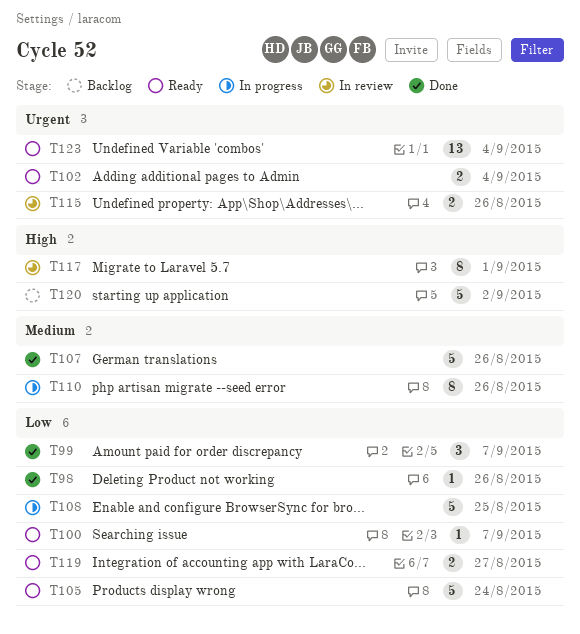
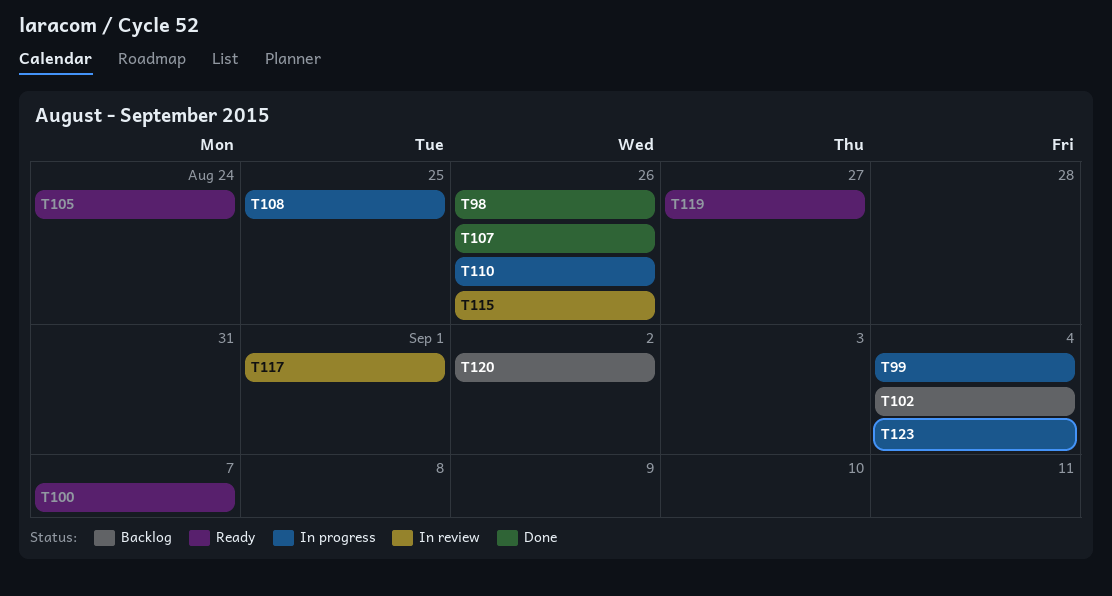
T99, status: Done -> In progress
T99, due: Sep 7 -> Sep 4
T102, status: Ready -> Backlog
T123, status: Ready -> In progress

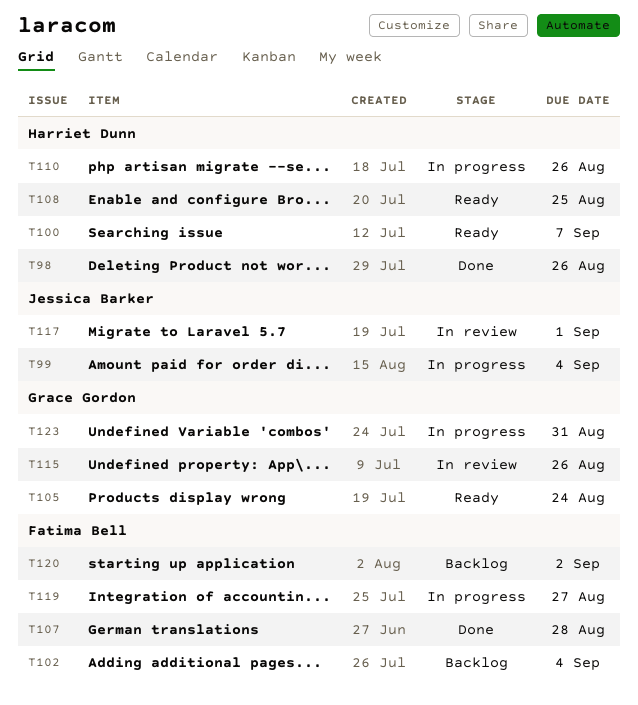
T107, due: Aug 26 -> Aug 28
T108, status: In progress -> Ready
T119, status: Ready -> In progress
T123, due: Sep 4 -> Aug 31

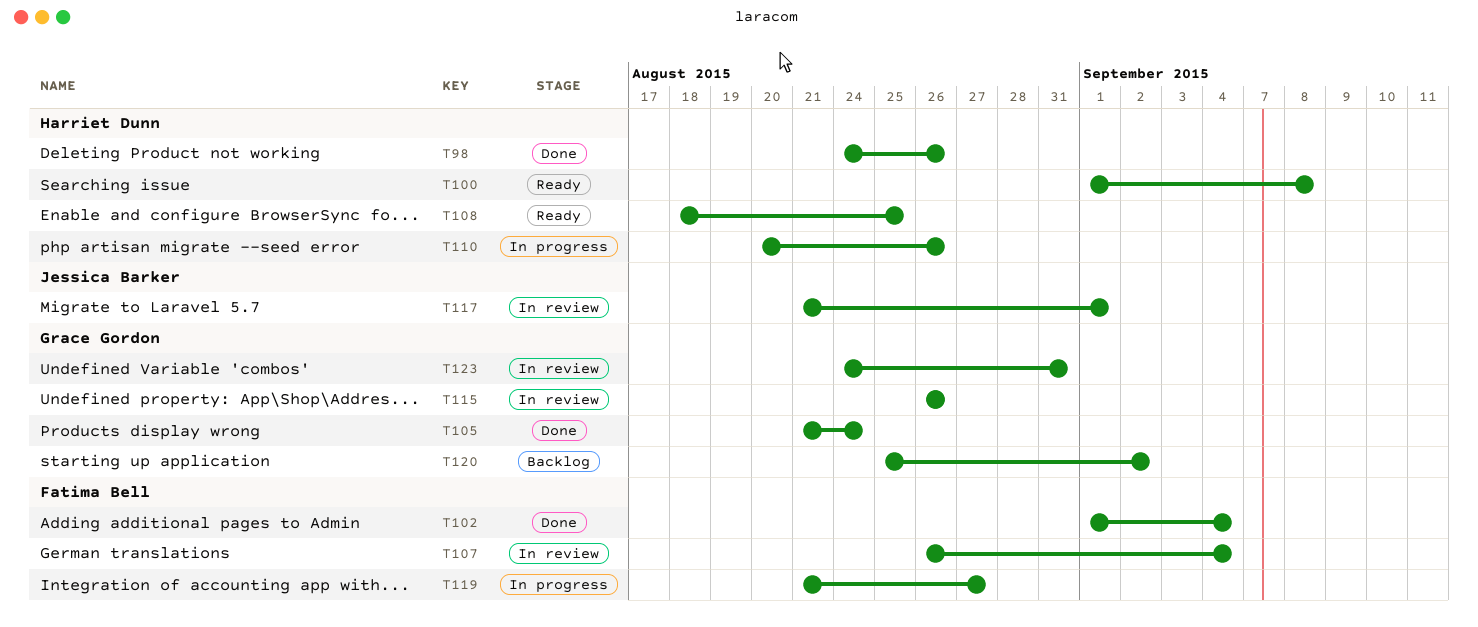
T99: present -> none
T100, due: Sep 7 -> Sep 8
T102, status: Backlog -> Done
T105, status: Ready -> Done
T107, status: Done -> In review
T107, due: Aug 28 -> Sep 4
T120, owner: Fatima Bell -> Grace Gordon
T123, status: In progress -> In review

